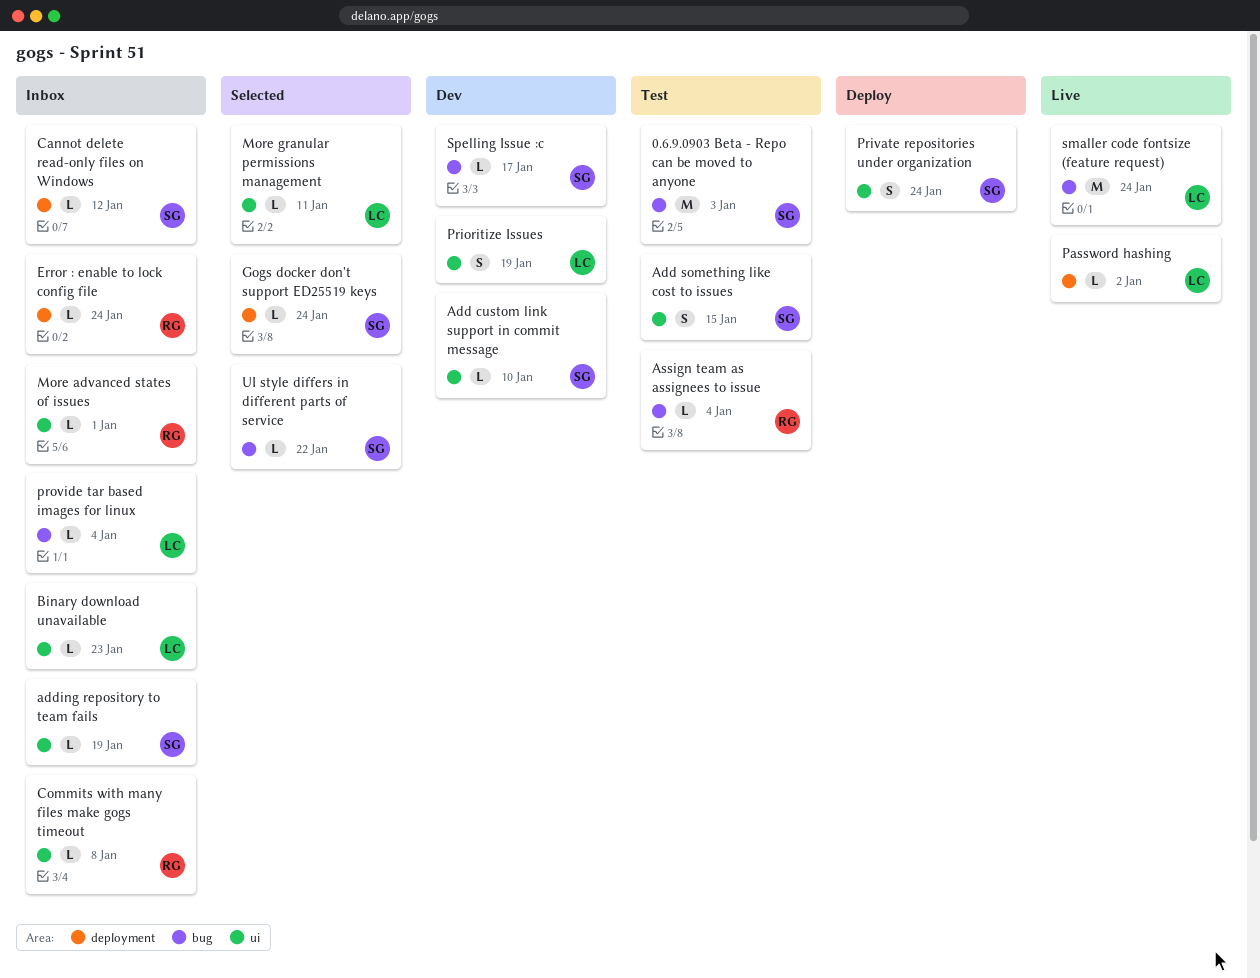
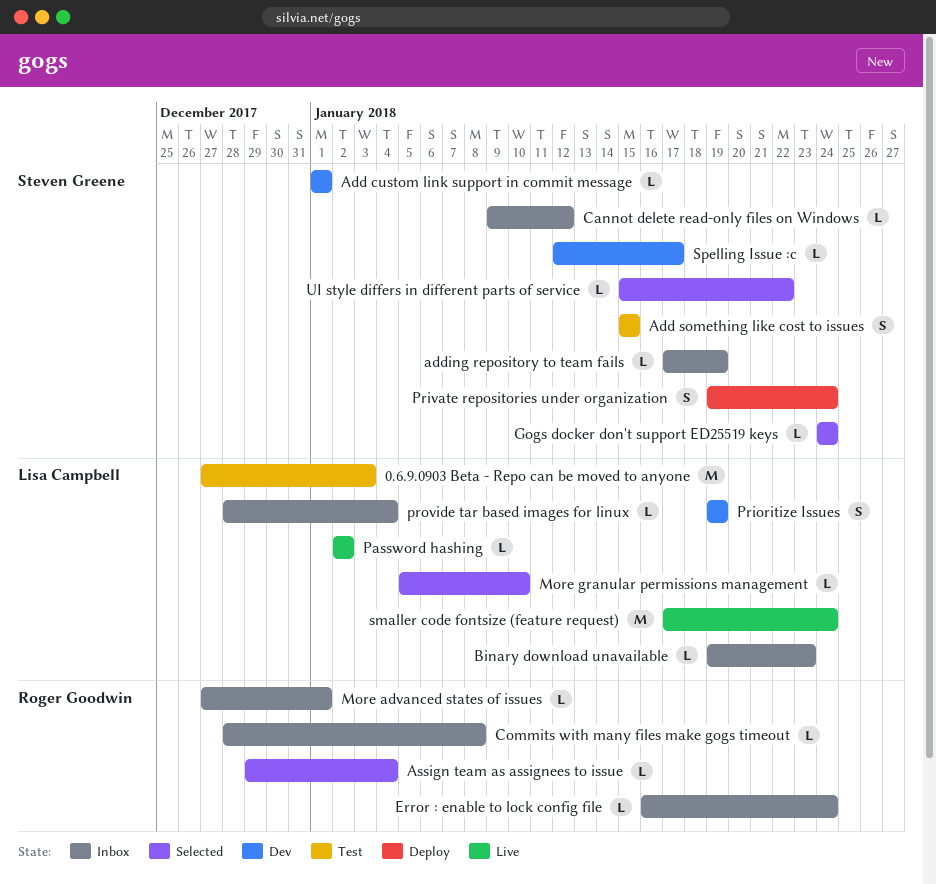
0.6.9.0903 Beta - Repo can be moved to anyone, owner: Steven Greene -> Lisa Campbell
Add custom link support in commit message, due: Jan 10 -> Jan 1
Assign team as assignees to issue, status: Test -> Selected
More granular permissions management, due: Jan 11 -> Jan 10

